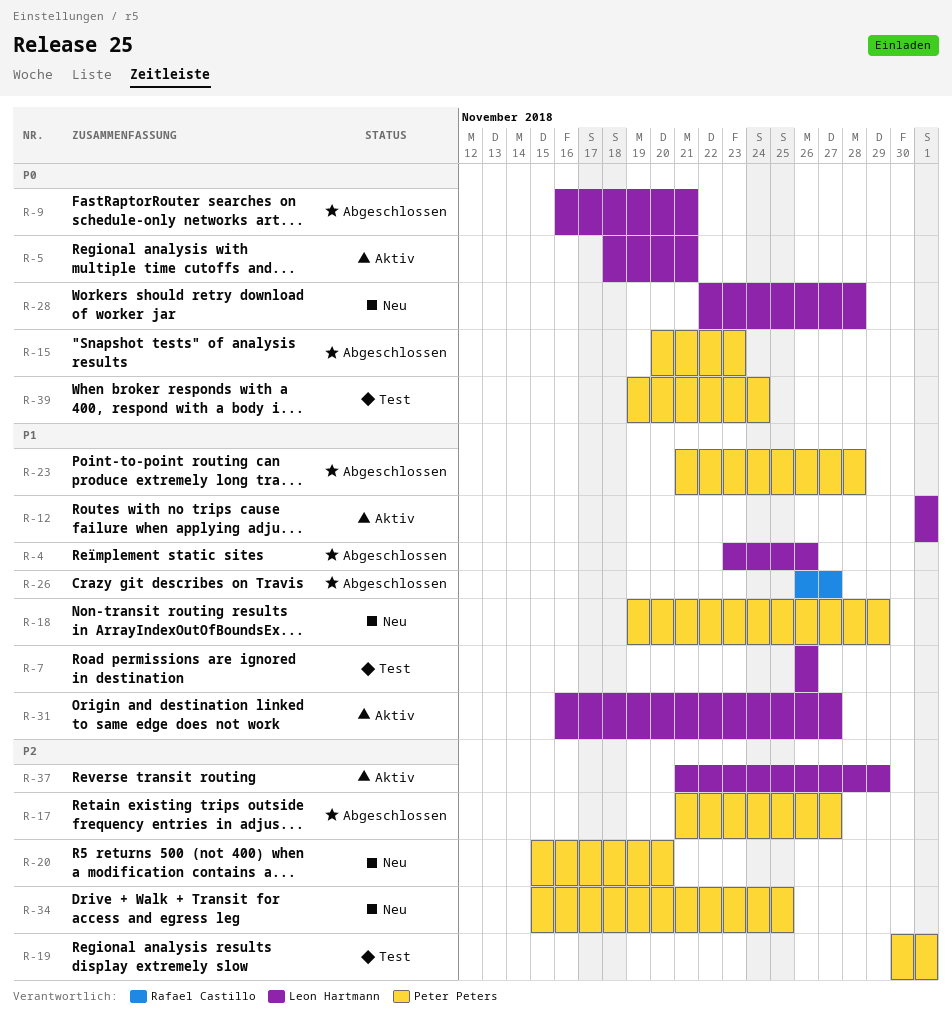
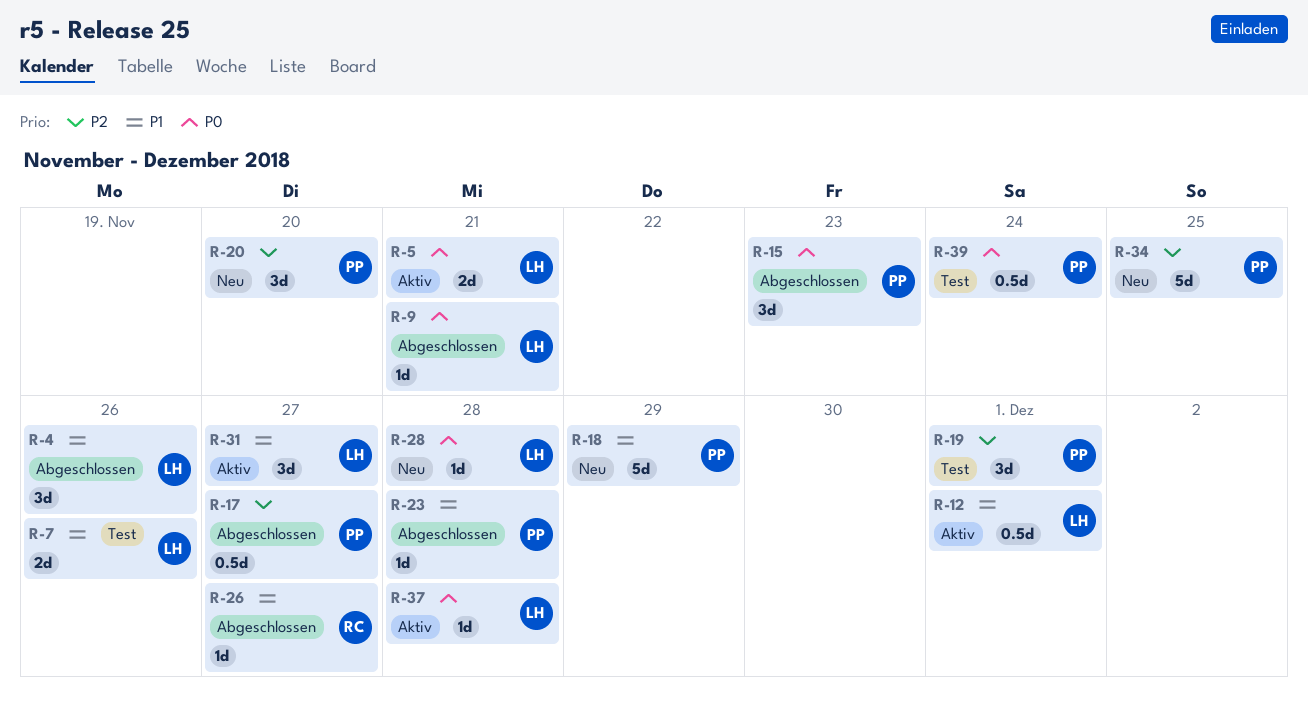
R-37, priority: P2 -> P0
R-37, due: Nov 29 -> Nov 28

